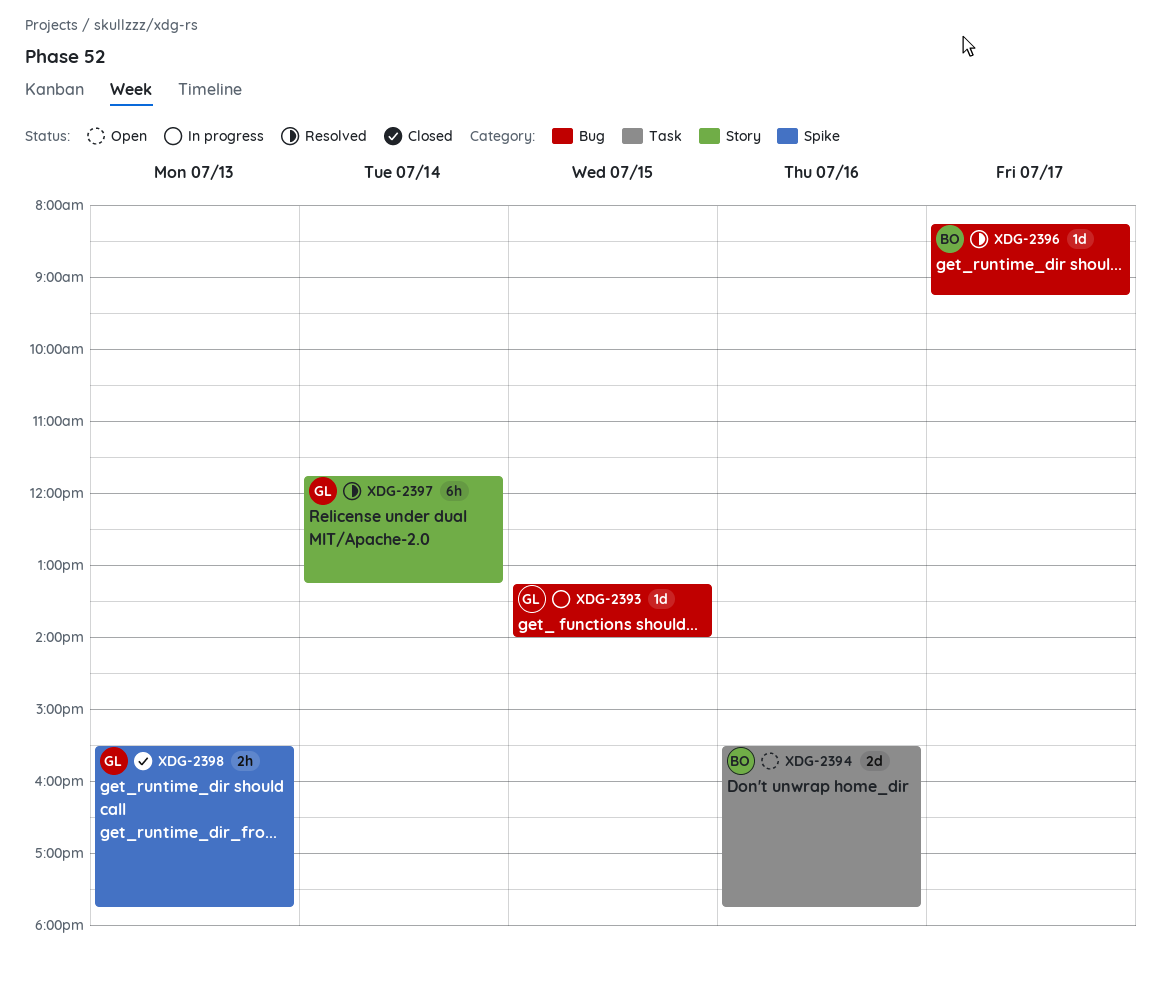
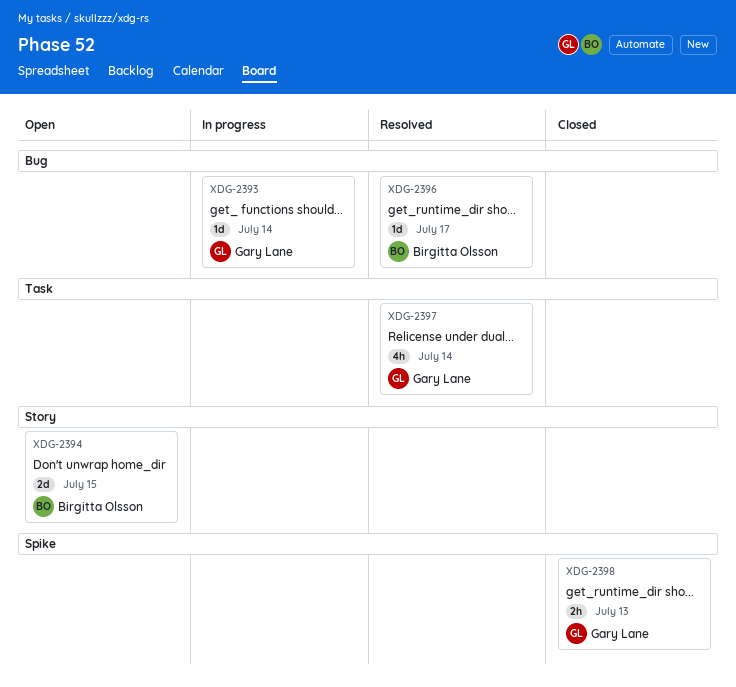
XDG-2393, day: Jul 15 -> Jul 14
XDG-2394, label: Task -> Story
XDG-2394, day: Jul 16 -> Jul 15
XDG-2397, label: Story -> Task
XDG-2397, estimate: 6h -> 4h

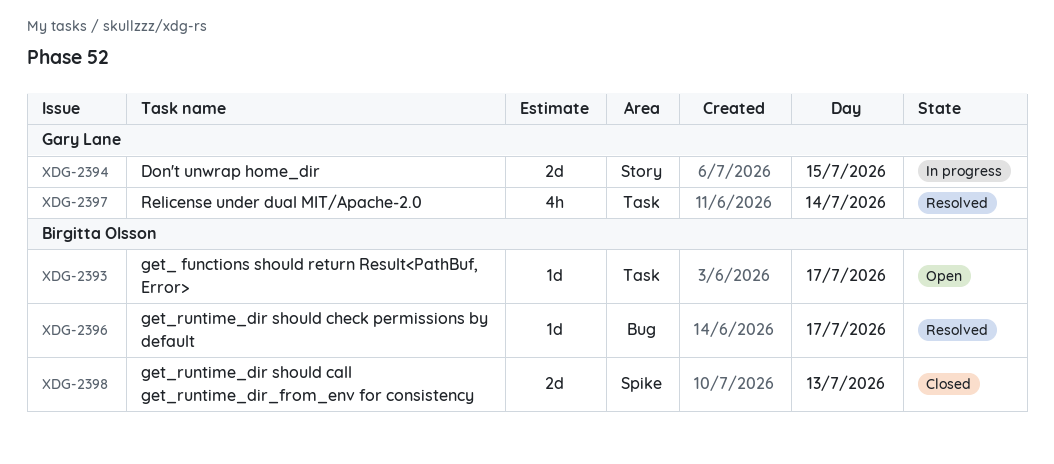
XDG-2393, status: In progress -> Open
XDG-2393, owner: Gary Lane -> Birgitta Olsson
XDG-2393, label: Bug -> Task
XDG-2393, day: Jul 14 -> Jul 17
XDG-2394, status: Open -> In progress
XDG-2394, owner: Birgitta Olsson -> Gary Lane
XDG-2398, owner: Gary Lane -> Birgitta Olsson
XDG-2398, estimate: 2h -> 2d

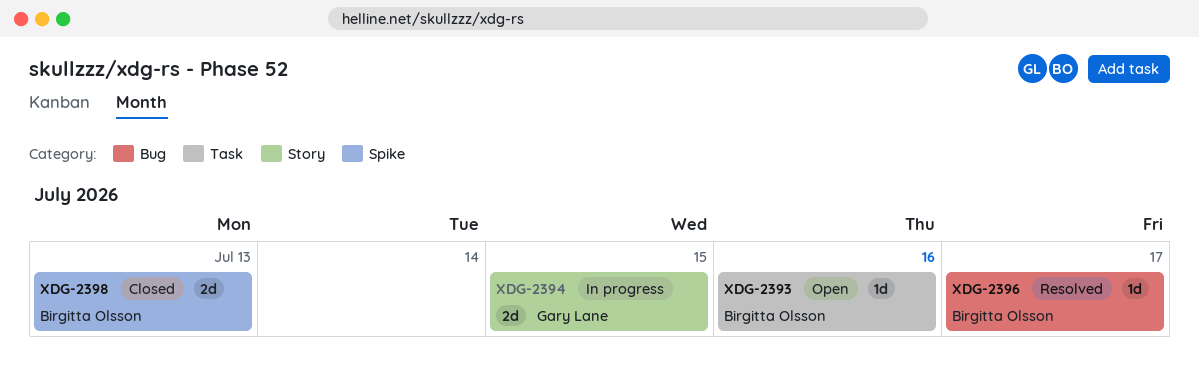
XDG-2393, day: Jul 17 -> Jul 16
XDG-2397: present -> none

